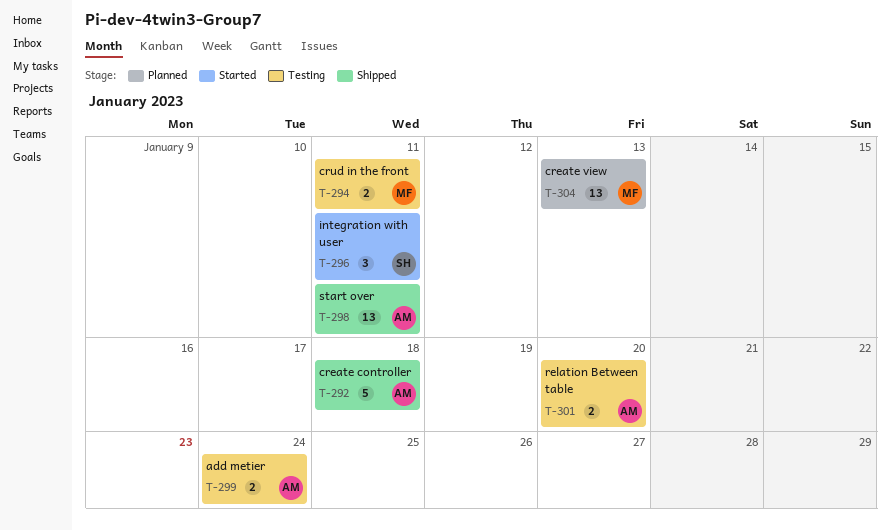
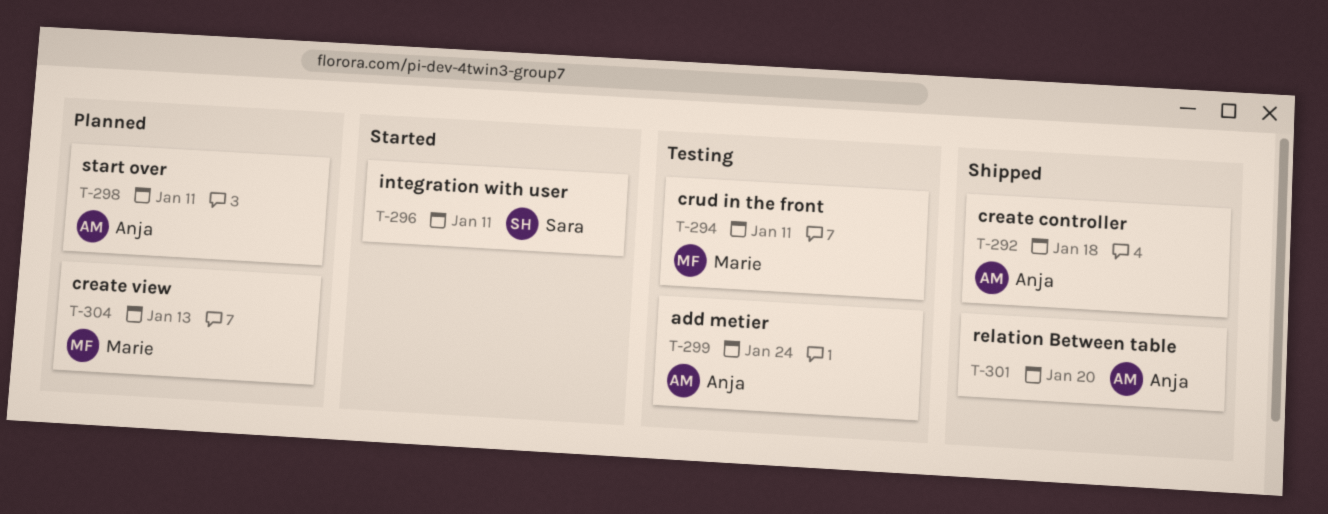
T-298, status: Shipped -> Planned
T-301, status: Testing -> Shipped

